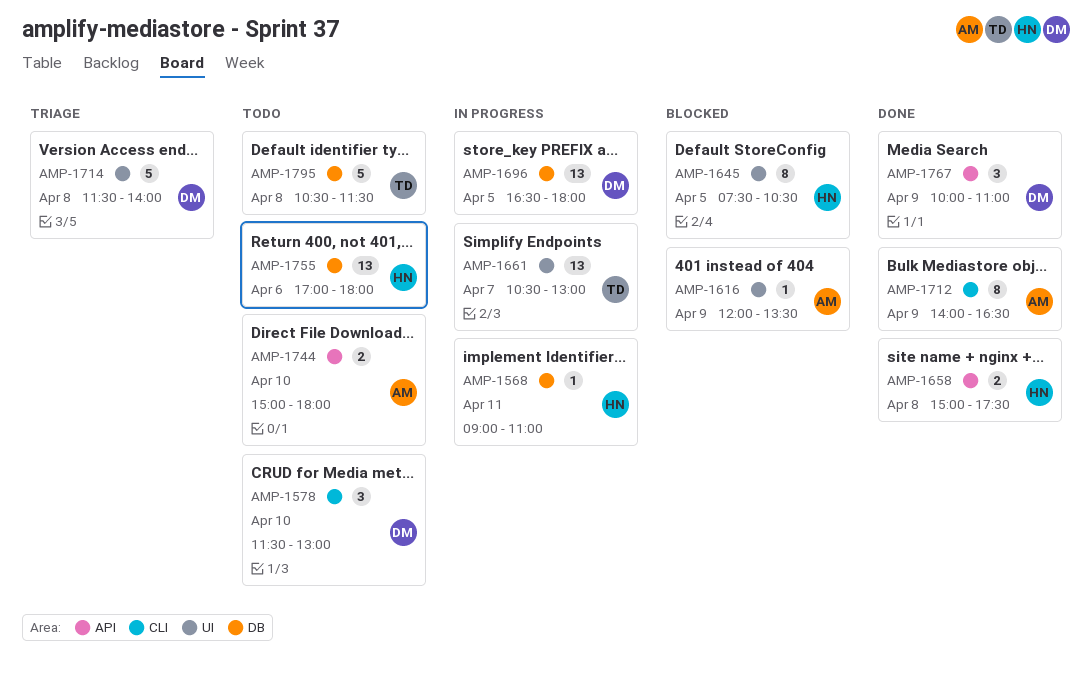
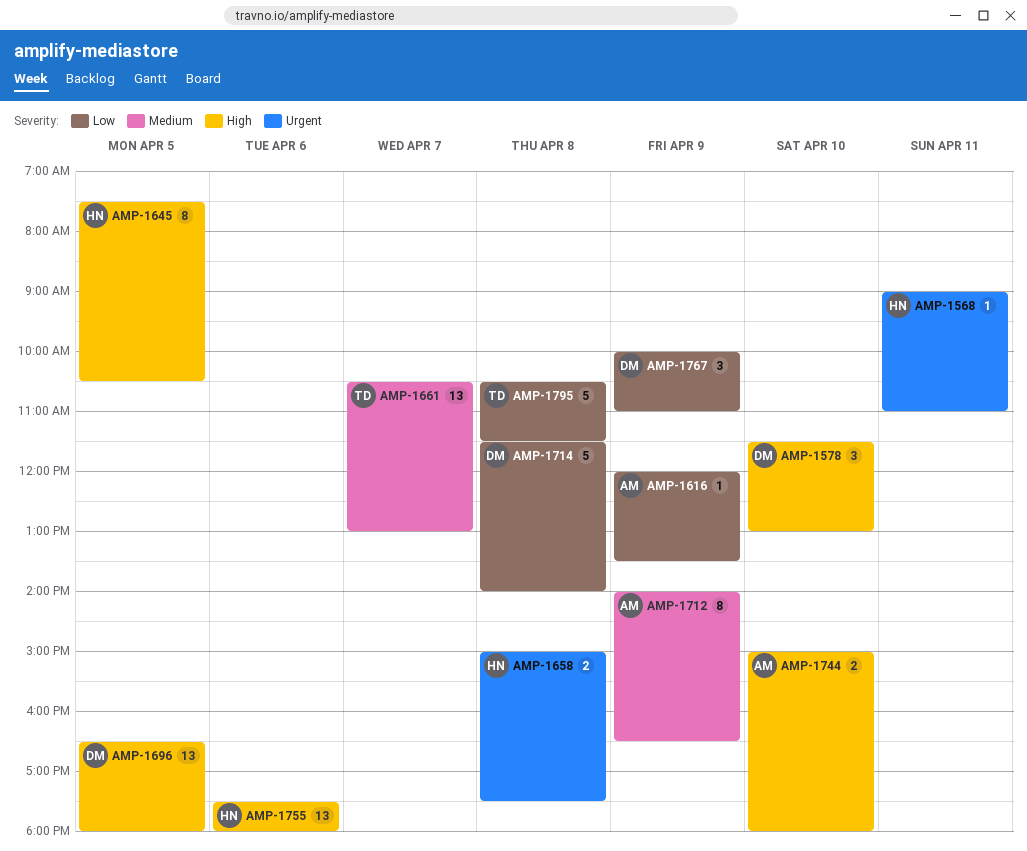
AMP-1755, begins: 17:00 -> 17:30

